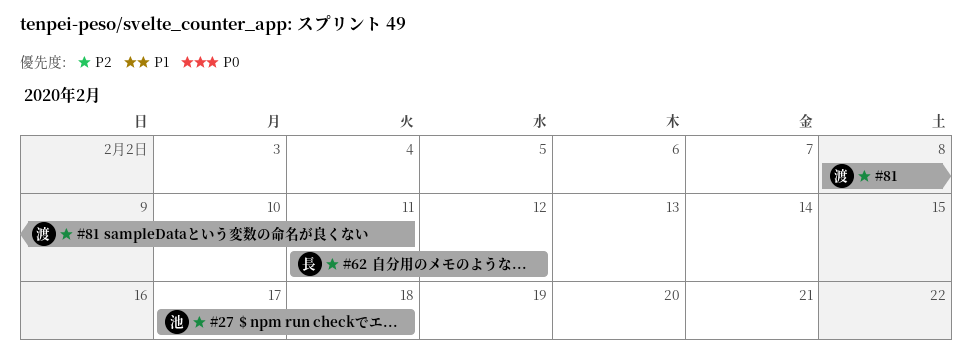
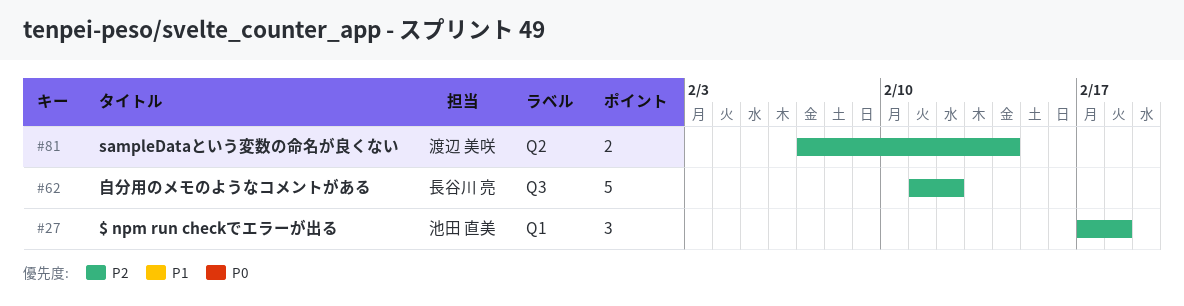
#81, start: Feb 8 -> Feb 7
#81, due: Feb 11 -> Feb 14

